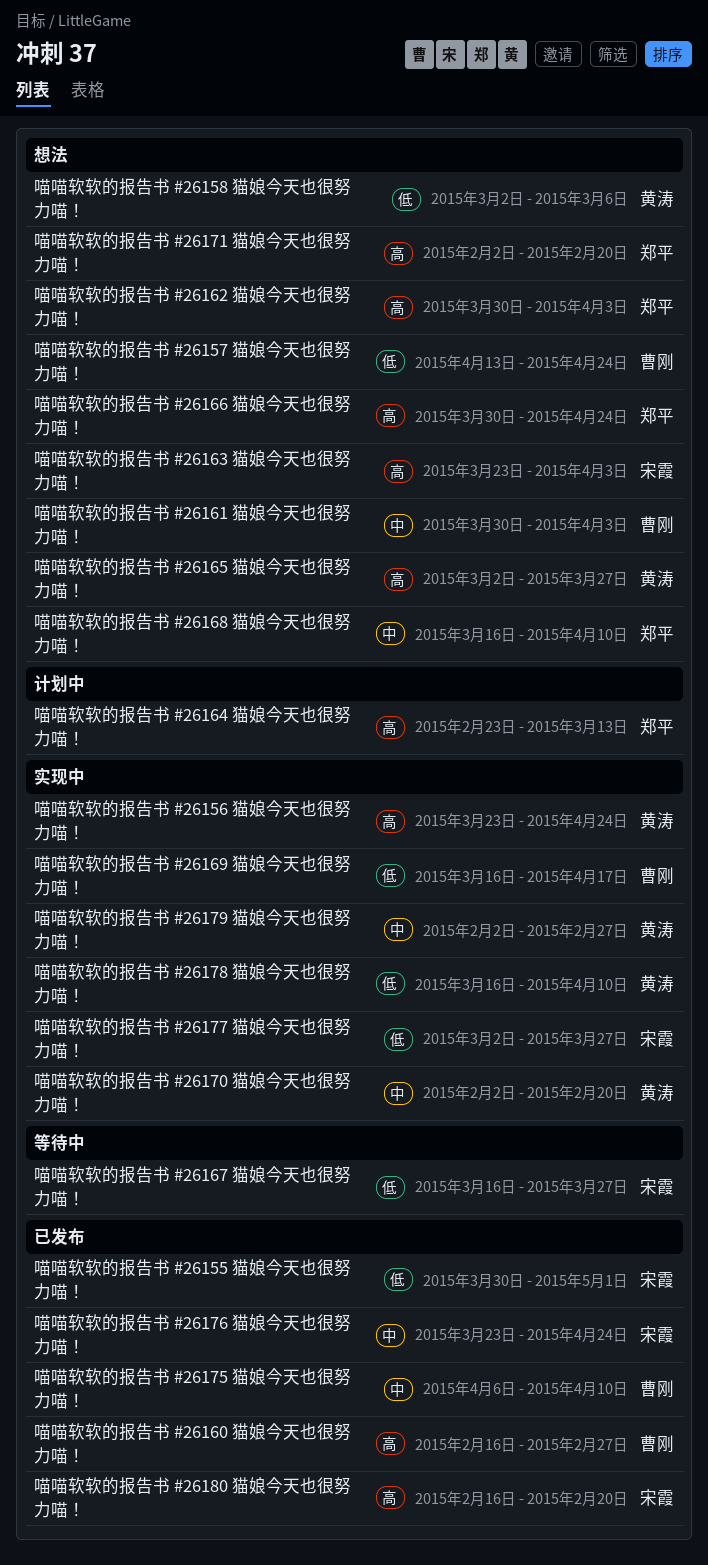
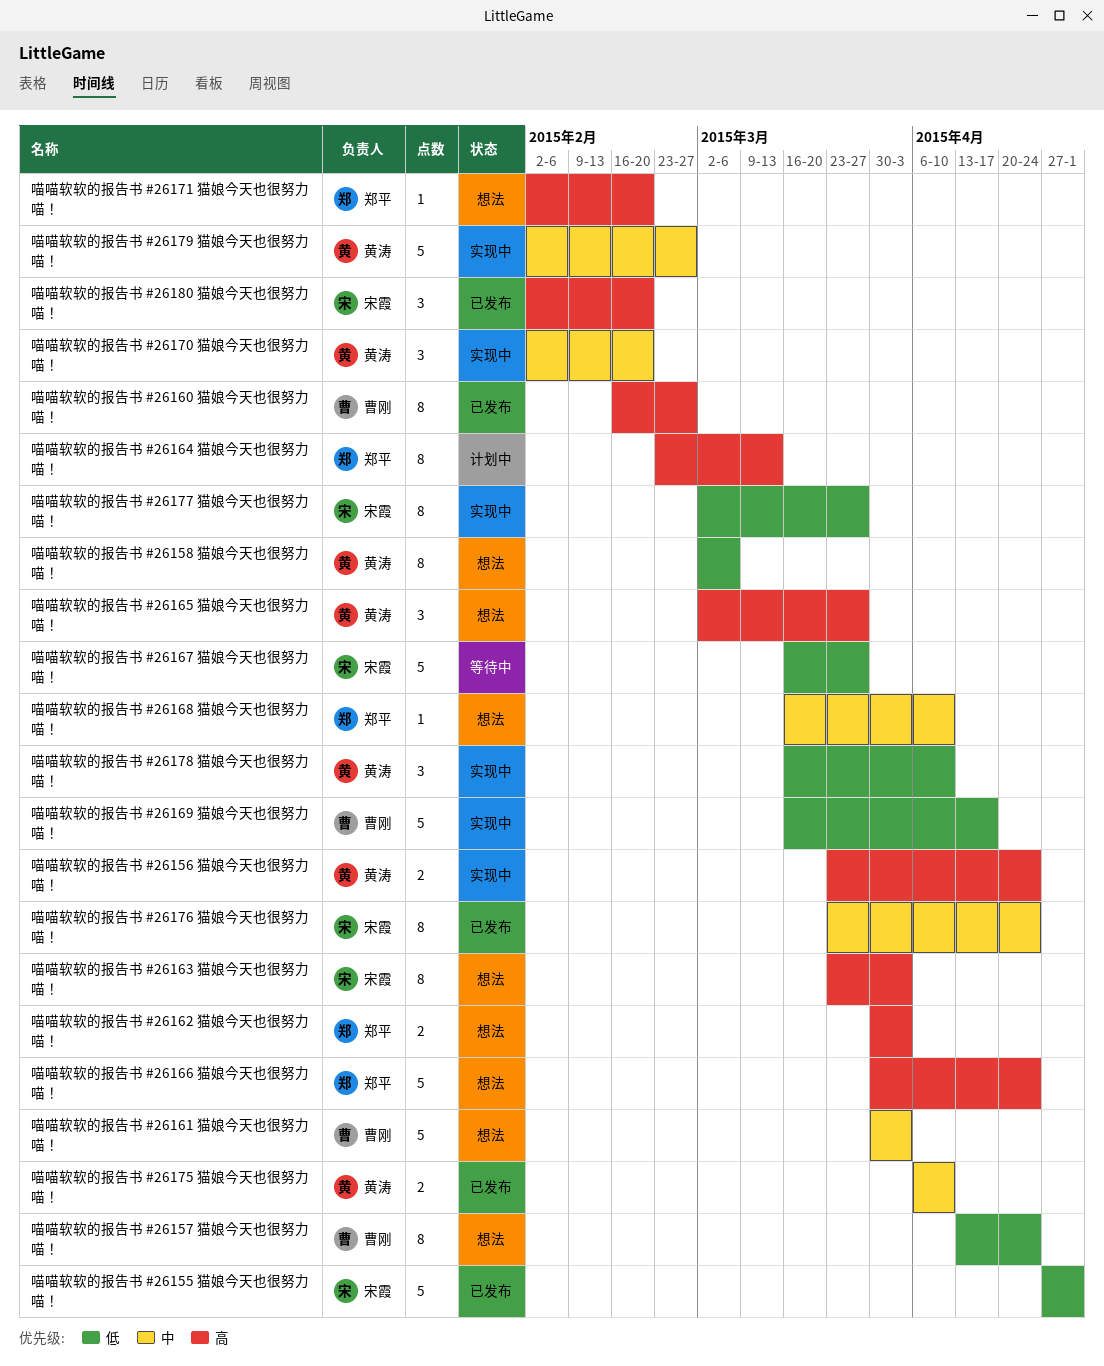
喵喵软软的报告书 #26155 猫娘今天也很努力喵！, start: Mar 30 -> Apr 27
喵喵软软的报告书 #26175 猫娘今天也很努力喵！, owner: 曹刚 -> 黄涛
喵喵软软的报告书 #26180 猫娘今天也很努力喵！, start: Feb 16 -> Feb 2

